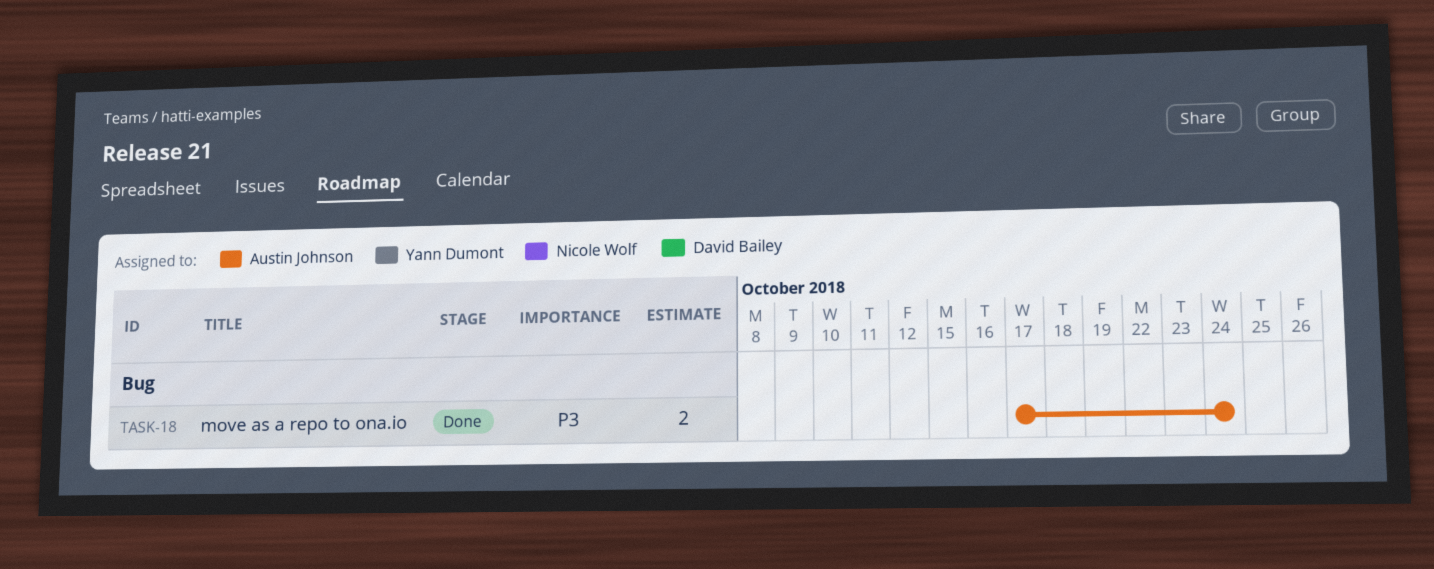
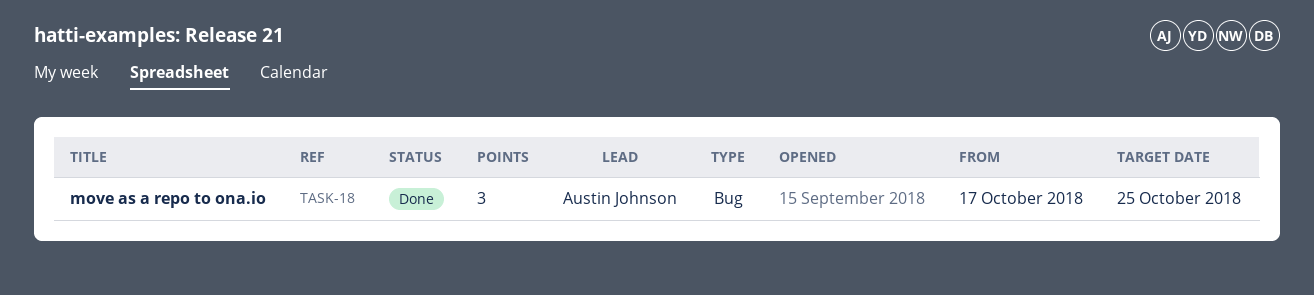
TASK-18, estimate: 2 -> 3
TASK-18, due: Oct 24 -> Oct 25

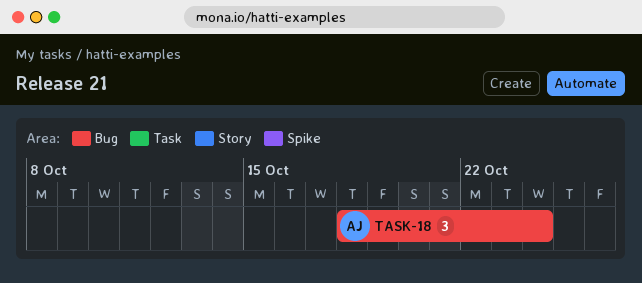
TASK-18, start: Oct 17 -> Oct 18
TASK-18, due: Oct 25 -> Oct 24

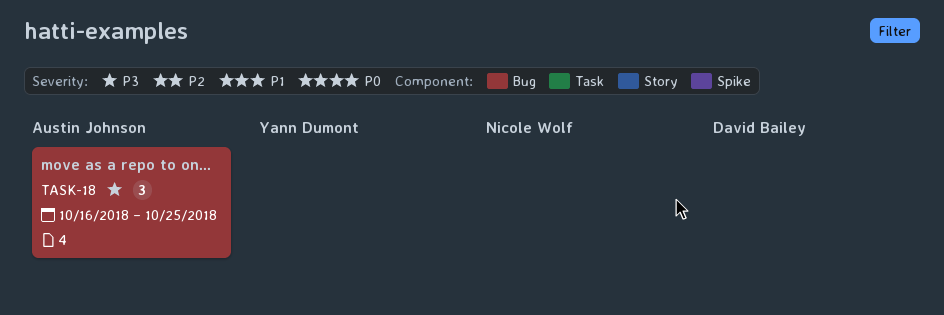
TASK-18, start: Oct 18 -> Oct 16
TASK-18, due: Oct 24 -> Oct 25

